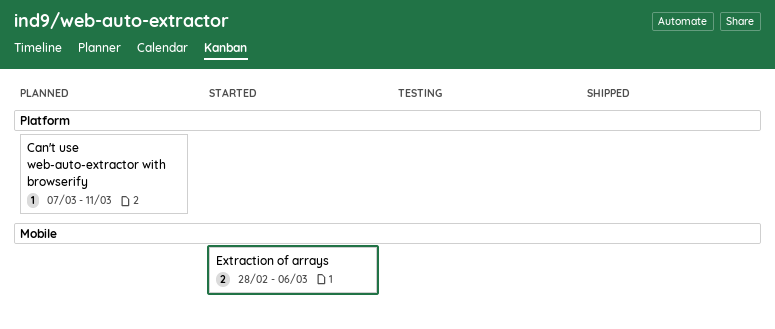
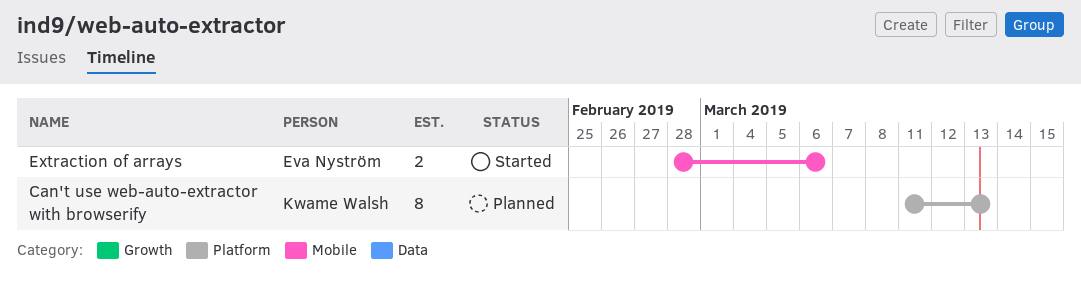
Can't use web-auto-extractor with browserify, estimate: 1 -> 8
Can't use web-auto-extractor with browserify, start: Mar 7 -> Mar 11
Can't use web-auto-extractor with browserify, due: Mar 11 -> Mar 13

